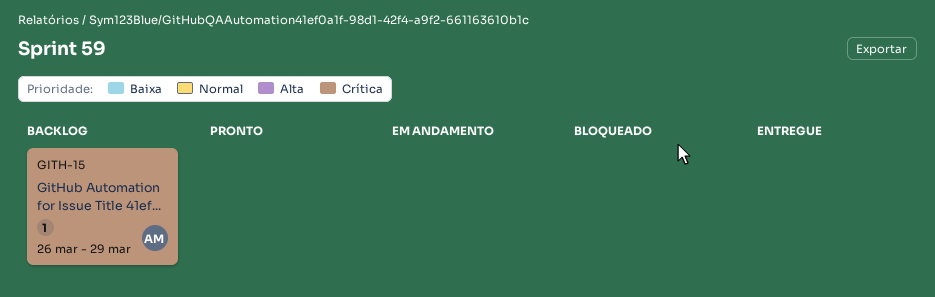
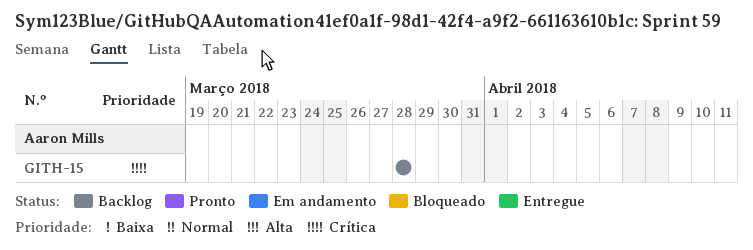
GITH-15, start: Mar 26 -> Mar 28
GITH-15, due: Mar 29 -> Mar 28

